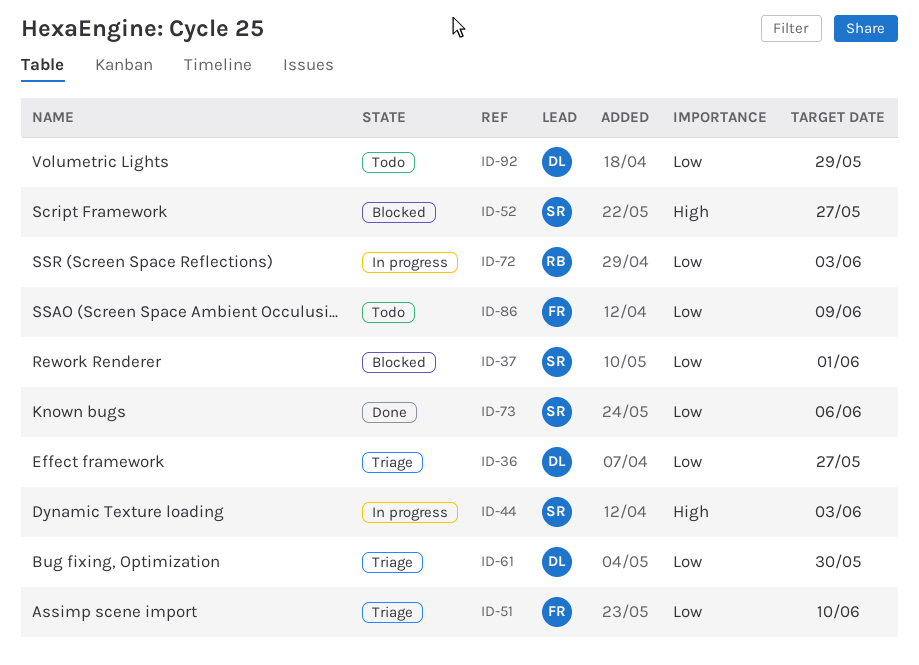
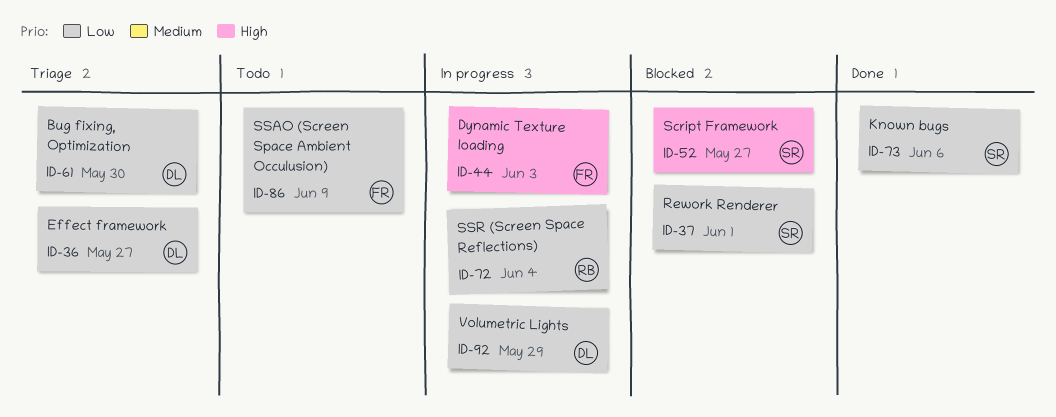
ID-44, owner: SR -> FR
ID-51: present -> none
ID-72, due: Jun 3 -> Jun 4
ID-92, status: Todo -> In progress

